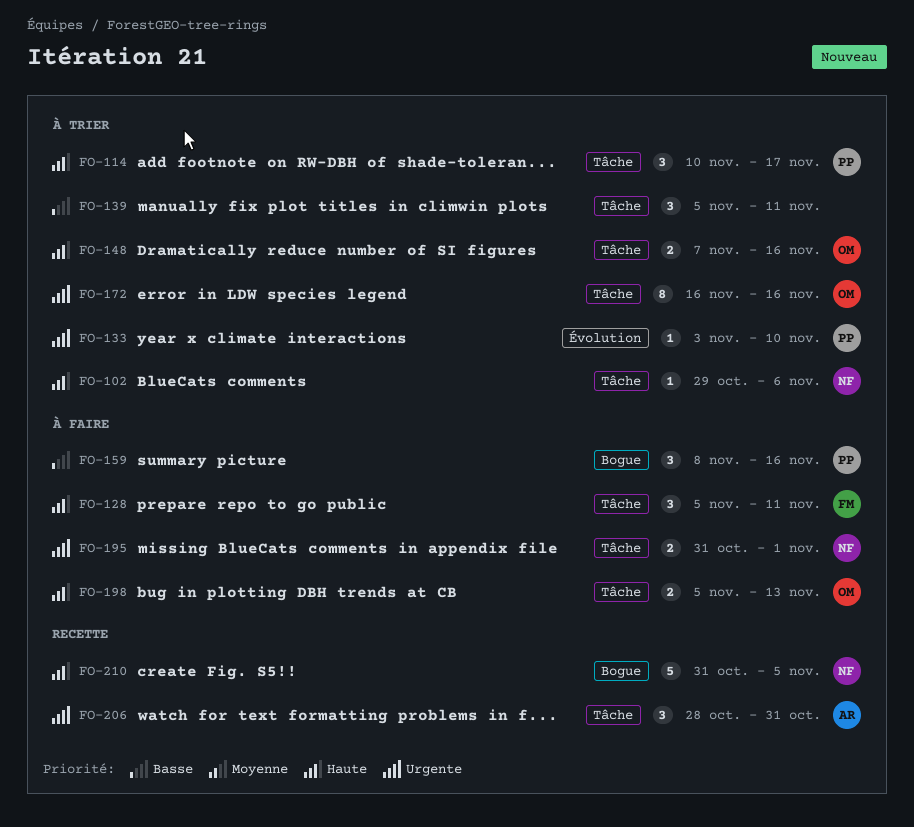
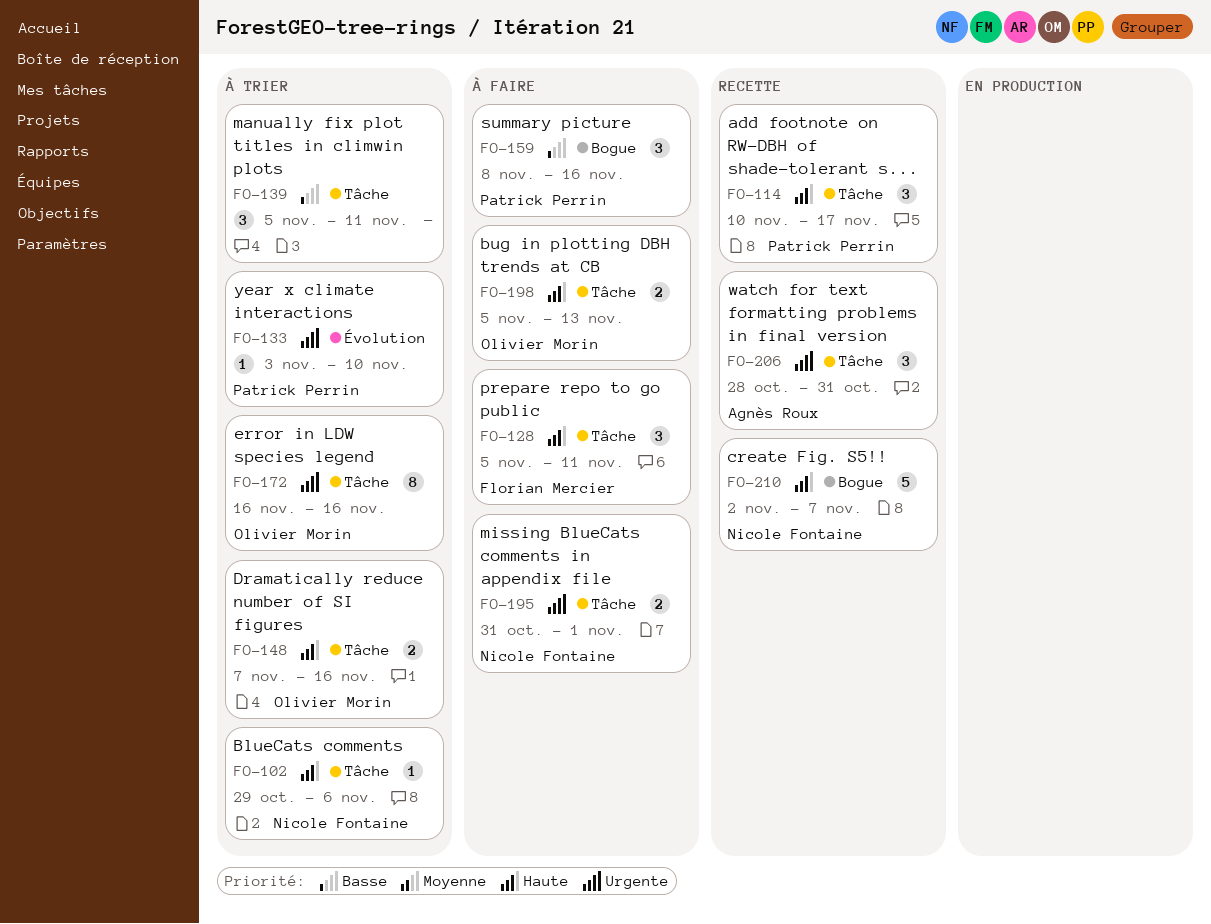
FO-114, status: À trier -> Recette
FO-210, start: Oct 31 -> Nov 2
FO-210, due: Nov 5 -> Nov 7

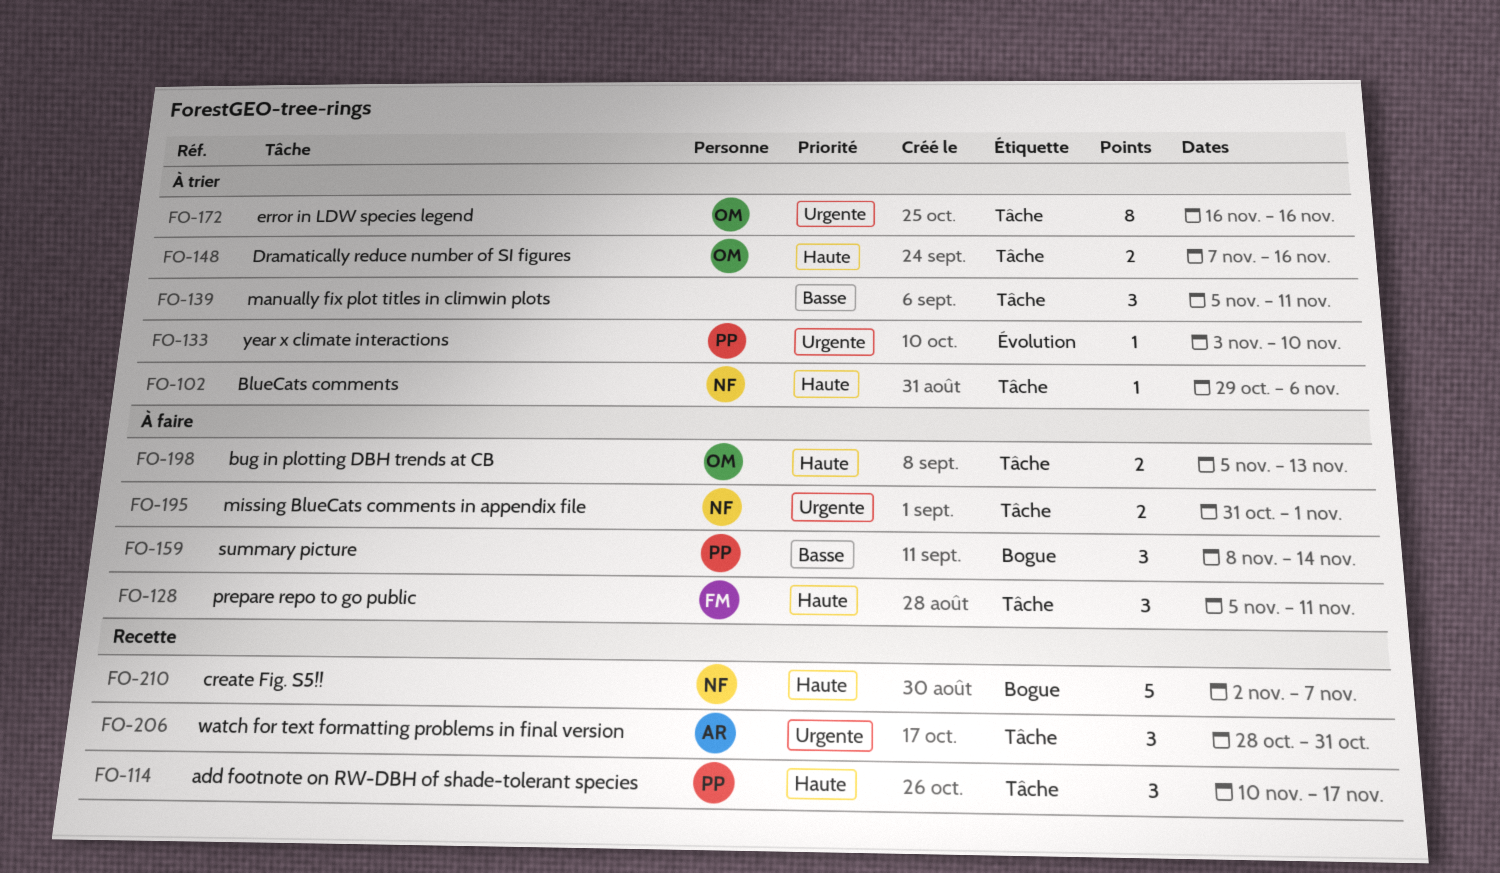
FO-159, due: Nov 16 -> Nov 14

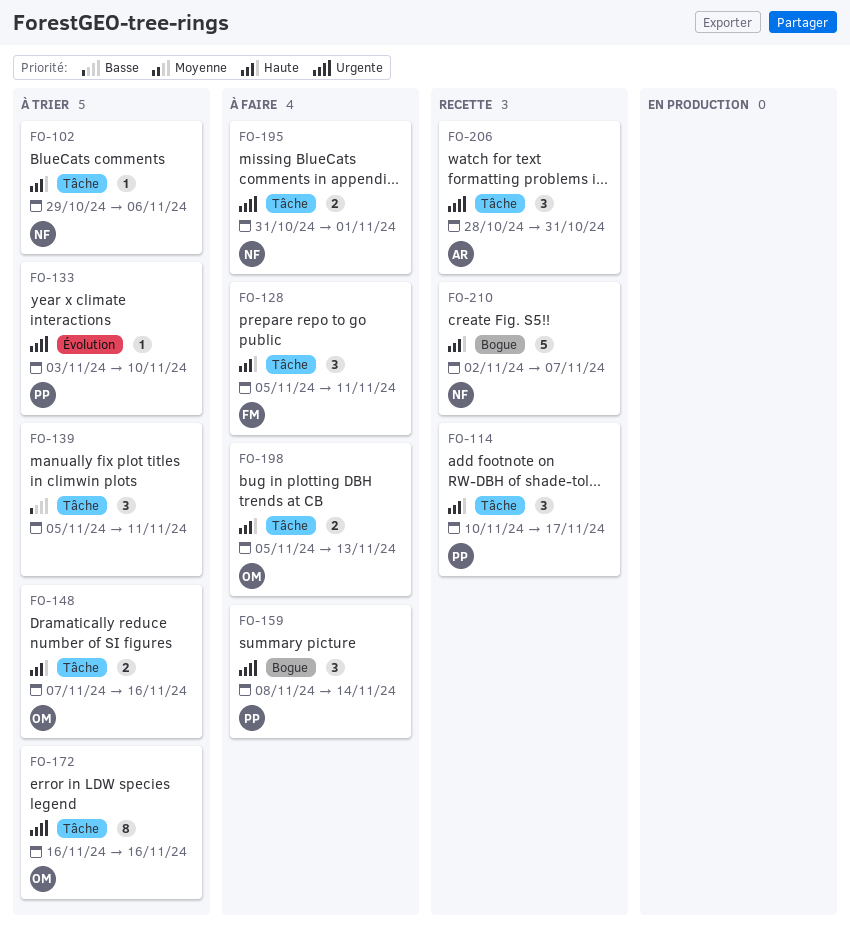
FO-159, priority: Basse -> Urgente

